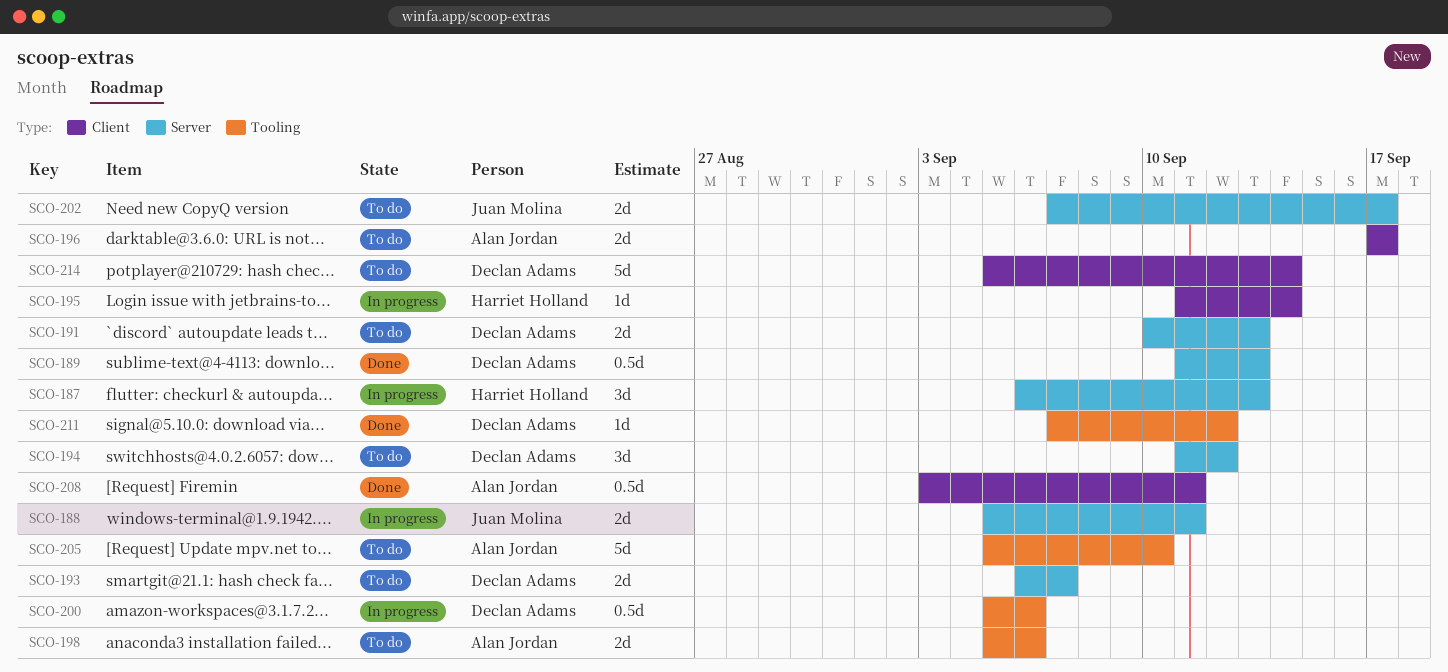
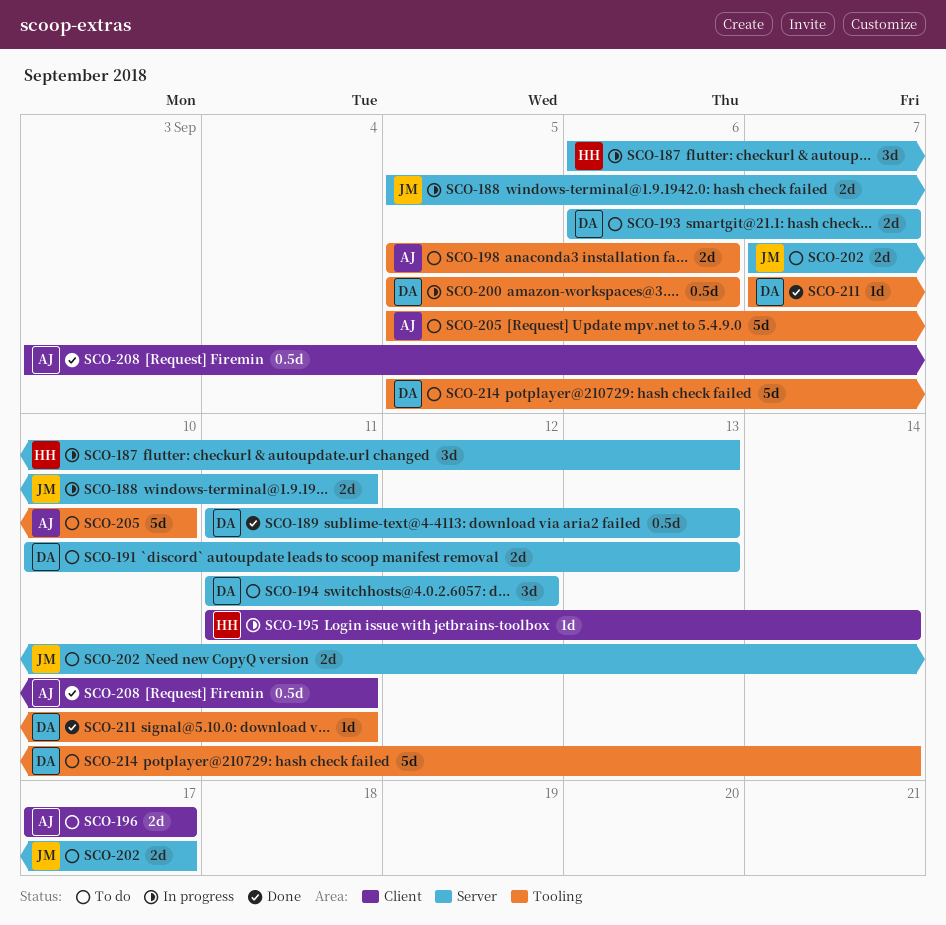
SCO-211, due: Sep 12 -> Sep 11
SCO-214, label: Client -> Tooling

